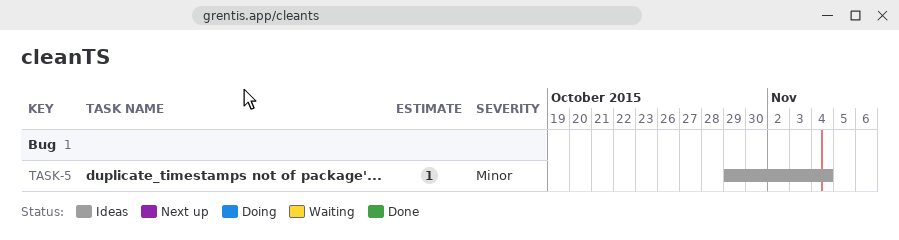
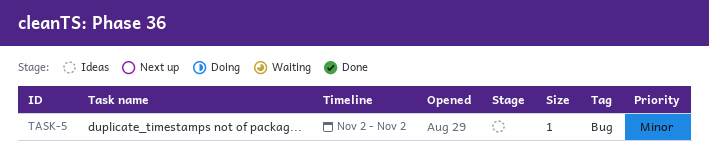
TASK-5, start: Oct 29 -> Nov 2
TASK-5, due: Nov 4 -> Nov 2

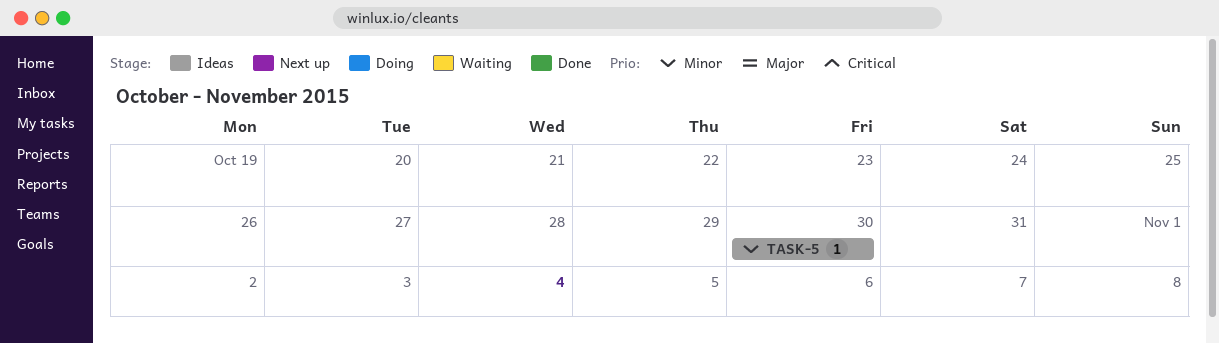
TASK-5, start: Nov 2 -> Oct 30
TASK-5, due: Nov 2 -> Oct 30

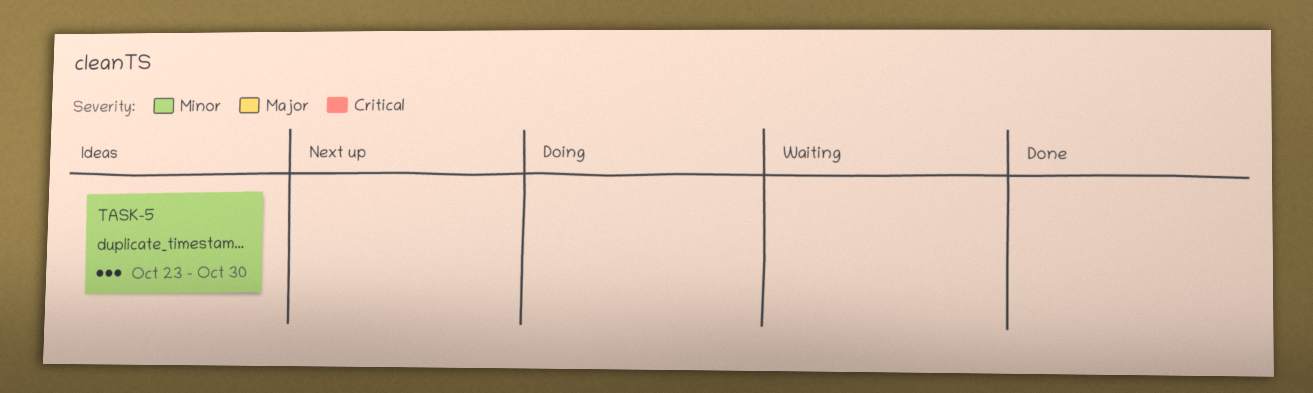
TASK-5, estimate: 1 -> 3
TASK-5, start: Oct 30 -> Oct 23

